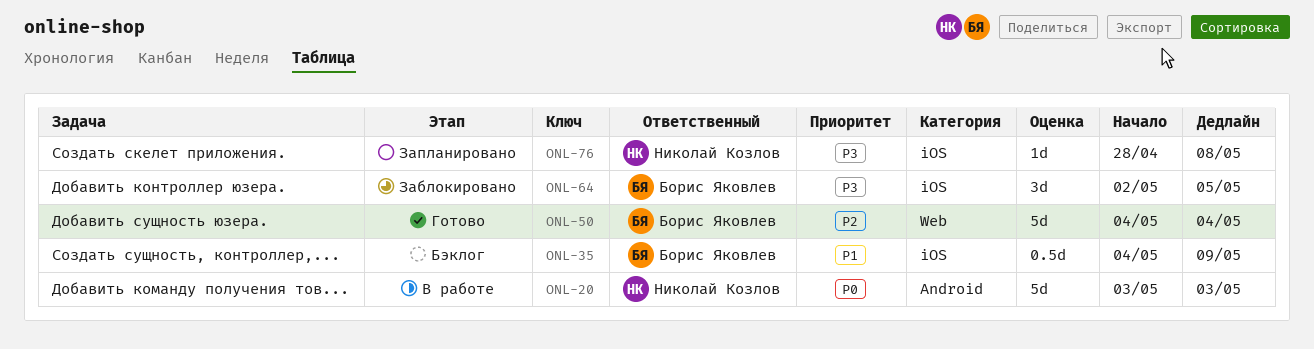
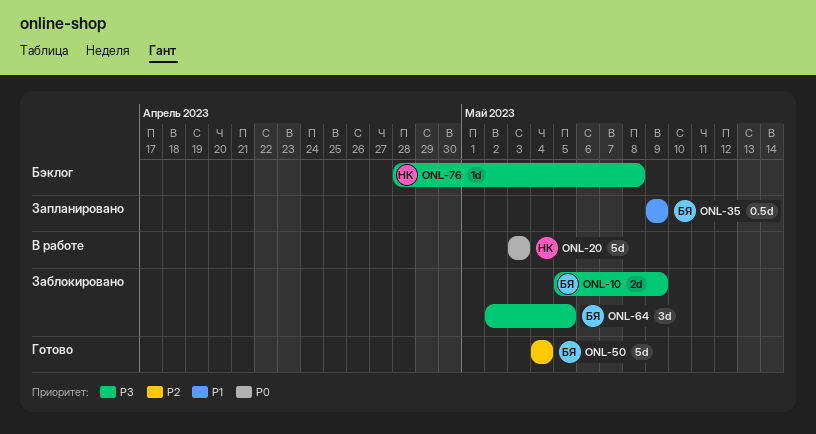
ONL-10: none -> present
ONL-35, status: Бэклог -> Запланировано
ONL-35, start: May 4 -> May 9
ONL-76, status: Запланировано -> Бэклог

